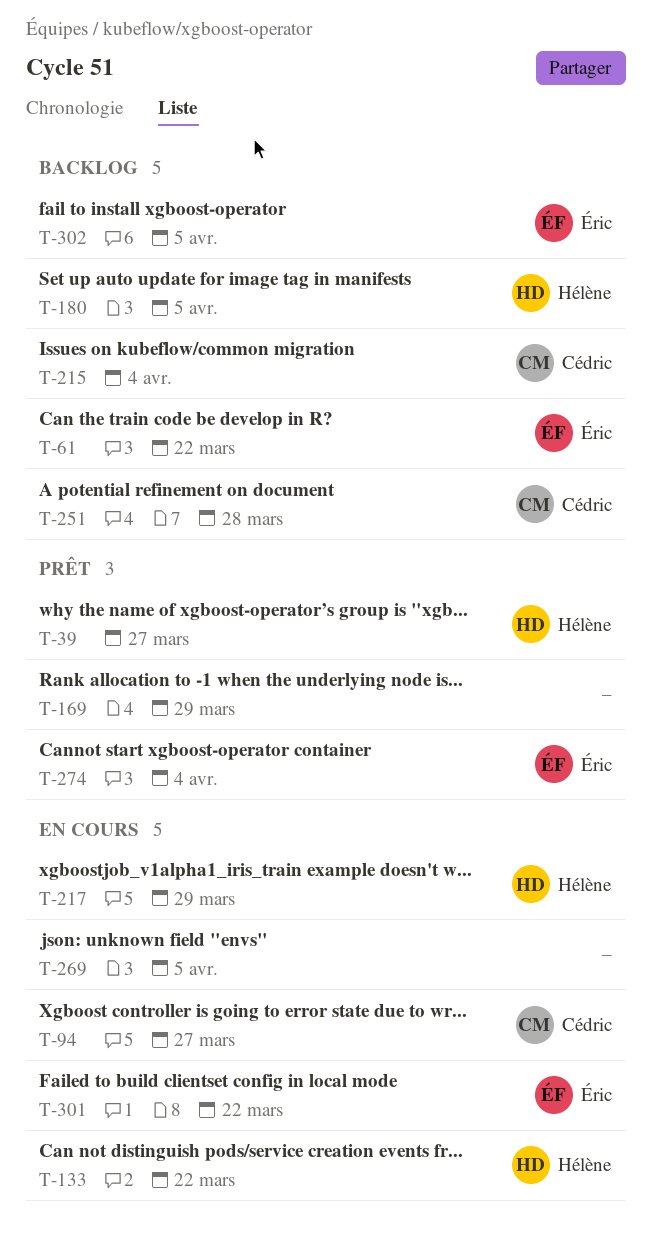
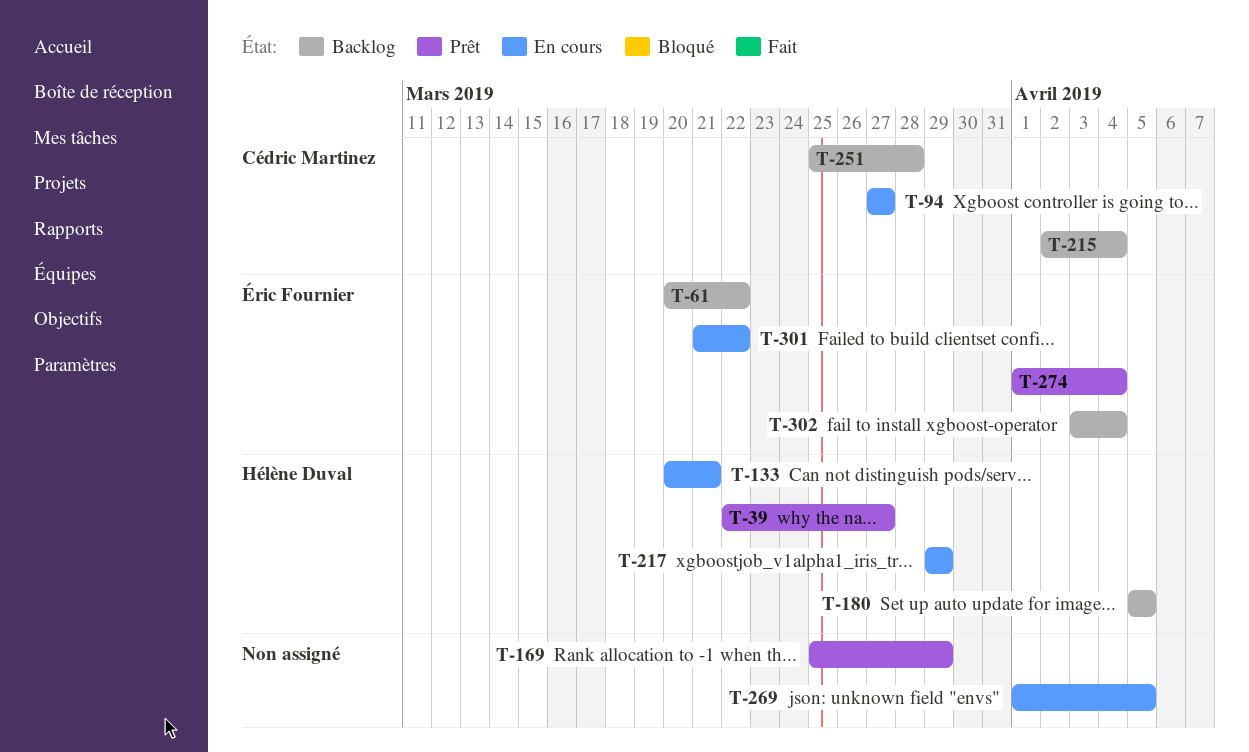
T-133, due: Mar 22 -> Mar 21
T-302, due: Apr 5 -> Apr 4

